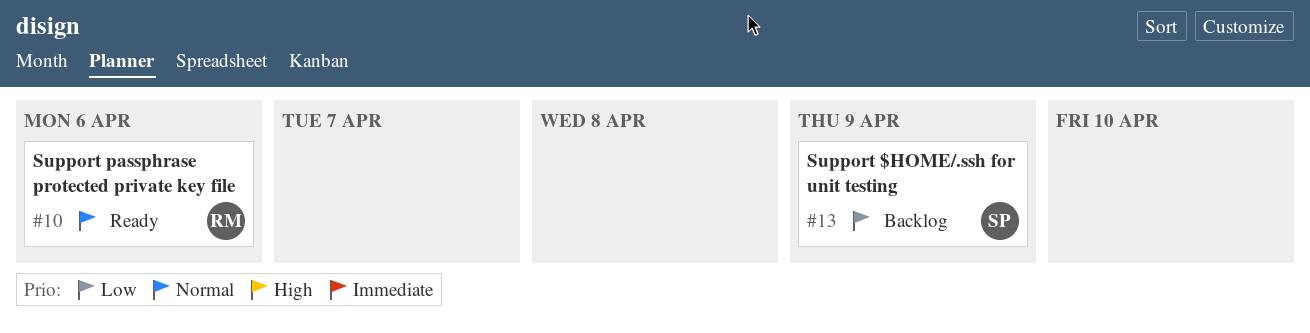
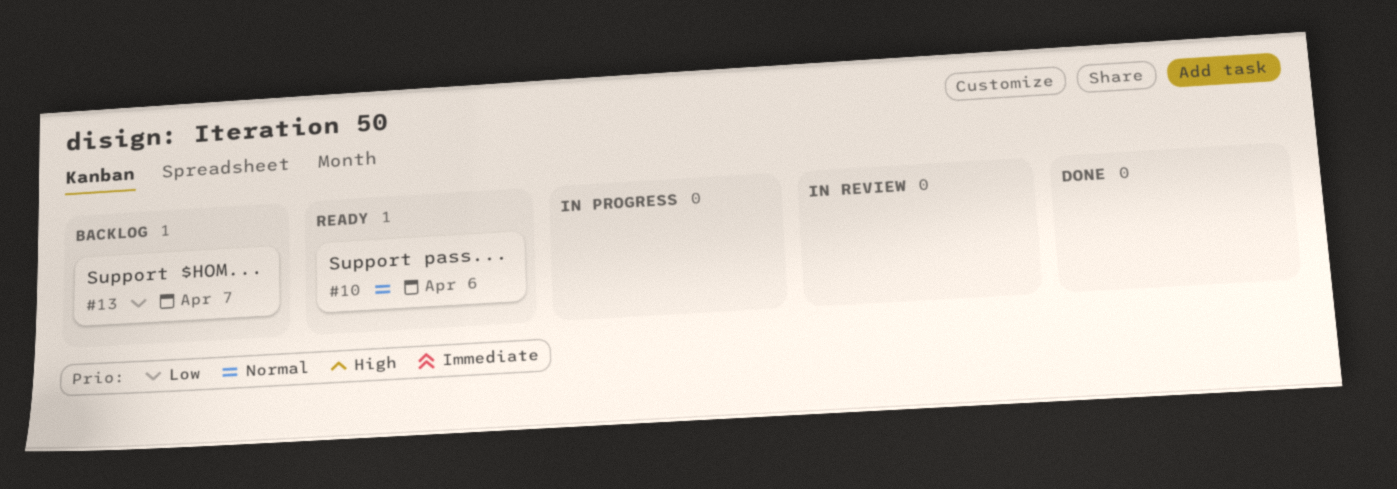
#13, due: Apr 9 -> Apr 7

